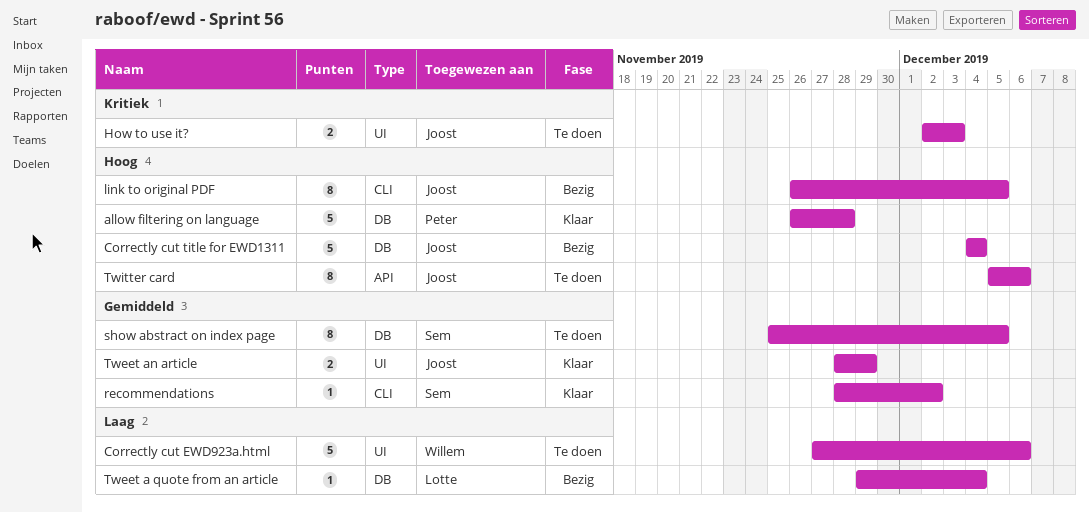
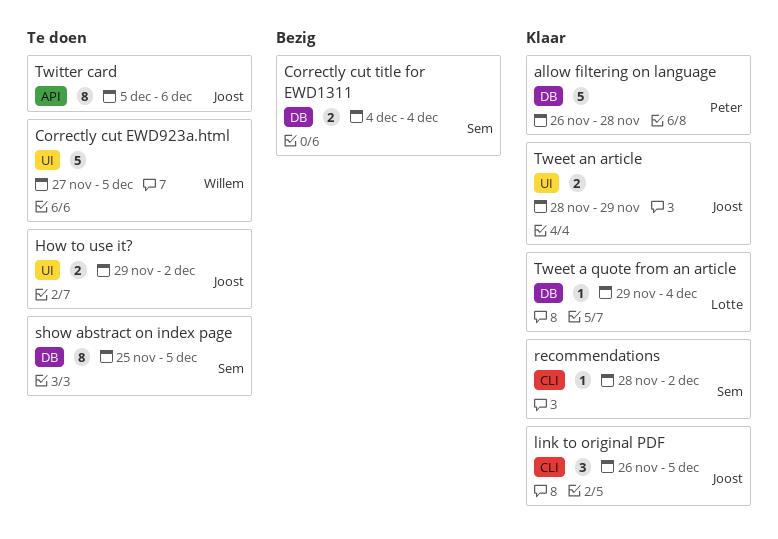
Correctly cut EWD923a.html, due: Dec 6 -> Dec 5
Correctly cut title for EWD1311, owner: Joost -> Sem
Correctly cut title for EWD1311, estimate: 5 -> 2
How to use it?, start: Dec 2 -> Nov 29
How to use it?, due: Dec 3 -> Dec 2
link to original PDF, status: Bezig -> Klaar
link to original PDF, estimate: 8 -> 3
Tweet a quote from an article, status: Bezig -> Klaar

